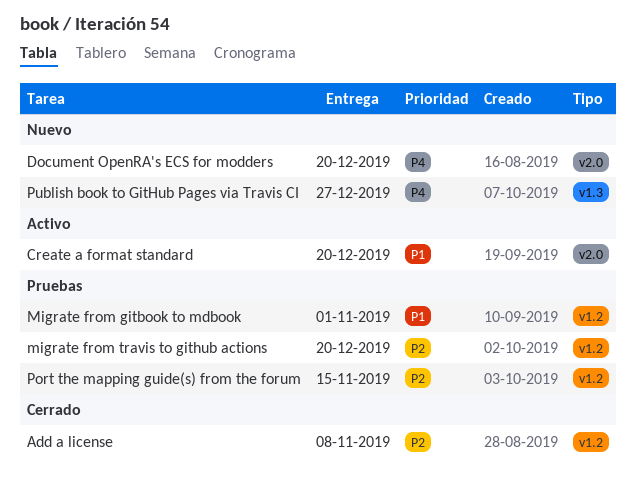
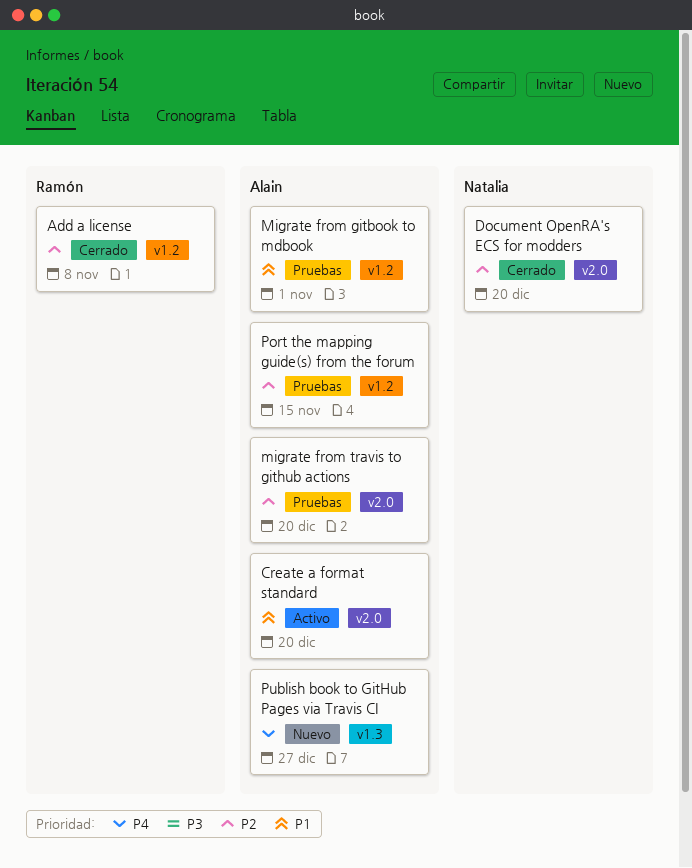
Document OpenRA's ECS for modders, status: Nuevo -> Cerrado
Document OpenRA's ECS for modders, priority: P4 -> P2
migrate from travis to github actions, label: v1.2 -> v2.0

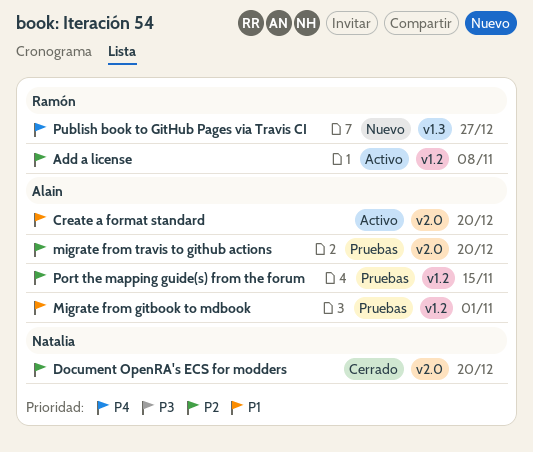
Add a license, status: Cerrado -> Activo
Publish book to GitHub Pages via Travis CI, owner: Alain -> Ramón

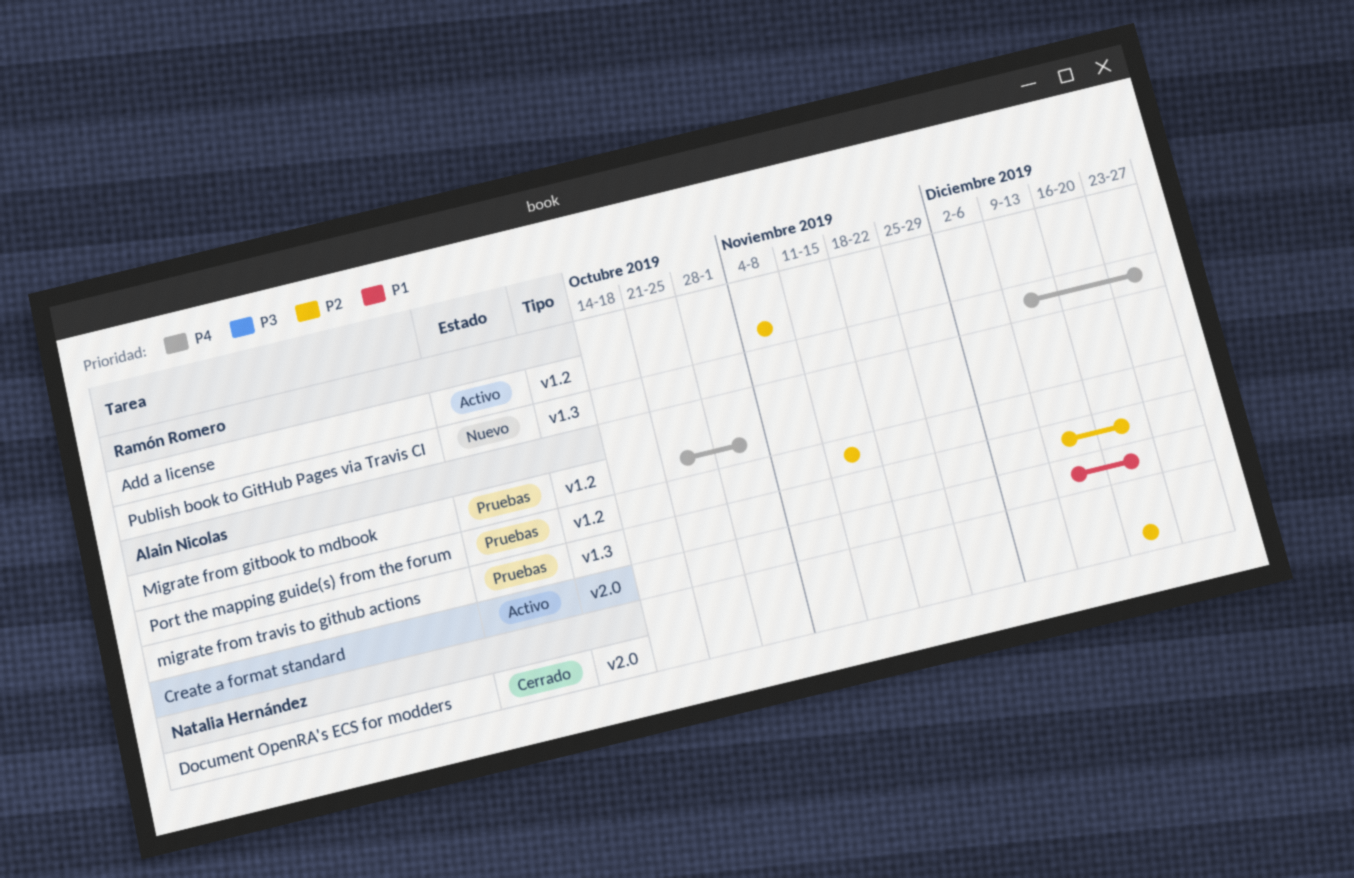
Migrate from gitbook to mdbook, priority: P1 -> P4
migrate from travis to github actions, label: v2.0 -> v1.3

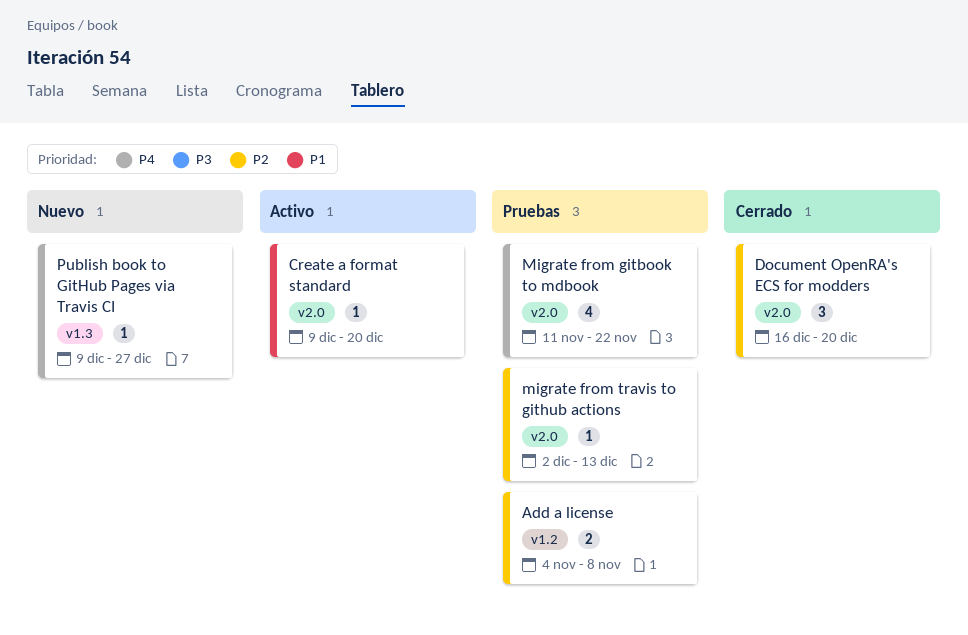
Add a license, status: Activo -> Pruebas
Migrate from gitbook to mdbook, label: v1.2 -> v2.0
Migrate from gitbook to mdbook, start: Oct 21 -> Nov 11
Migrate from gitbook to mdbook, due: Nov 1 -> Nov 22
migrate from travis to github actions, label: v1.3 -> v2.0
migrate from travis to github actions, start: Dec 9 -> Dec 2
migrate from travis to github actions, due: Dec 20 -> Dec 13
Port the mapping guide(s) from the forum: present -> none

